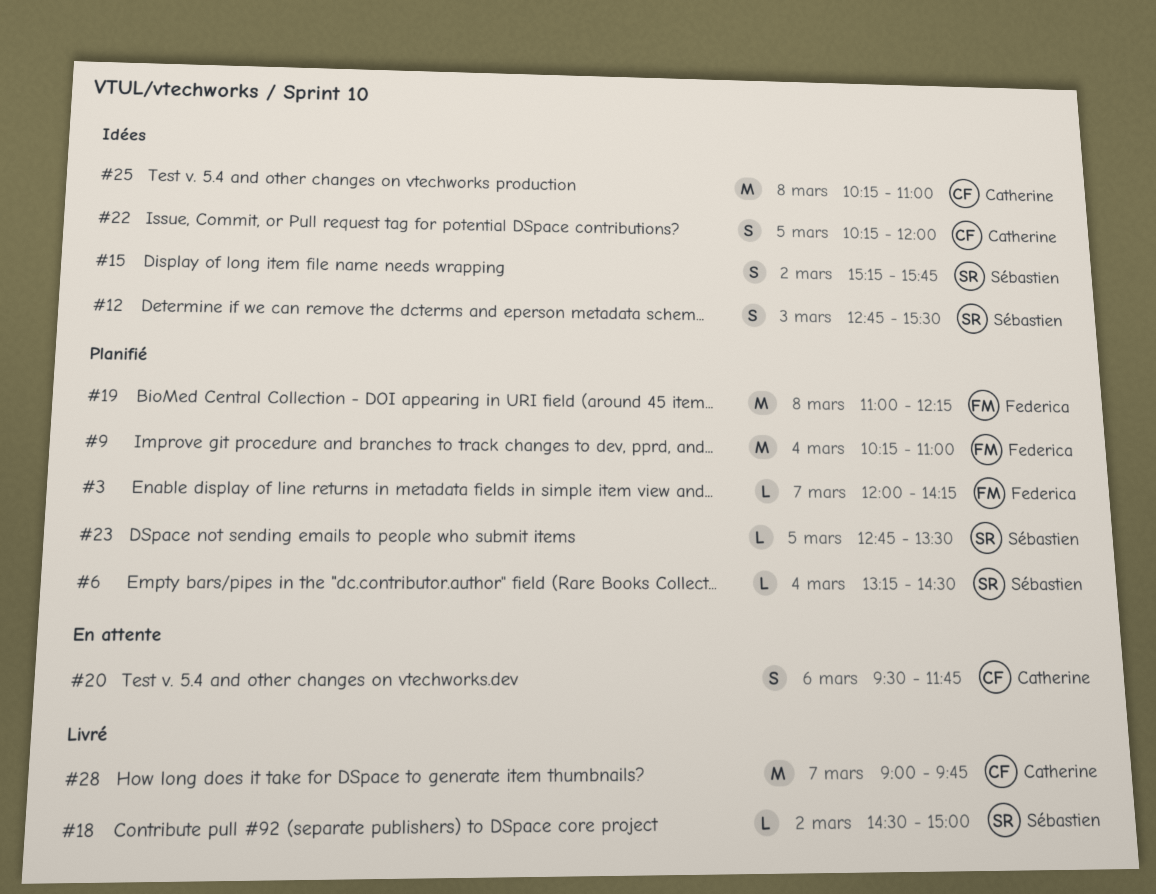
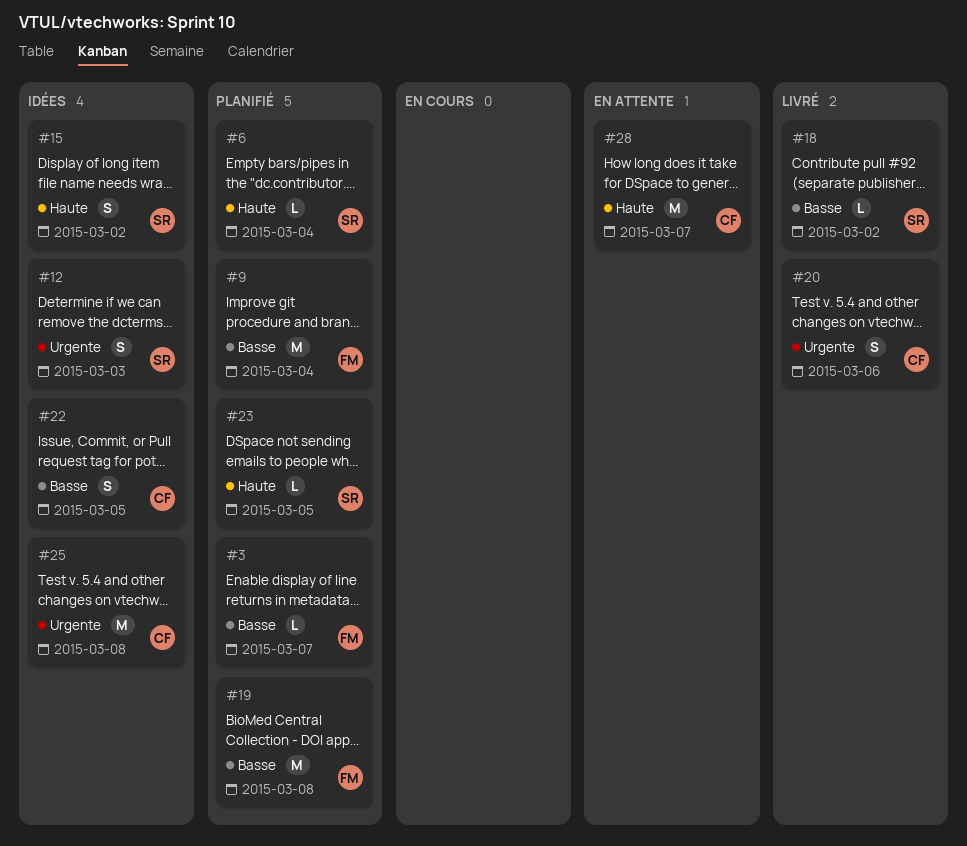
#20, status: En attente -> Livré
#28, status: Livré -> En attente

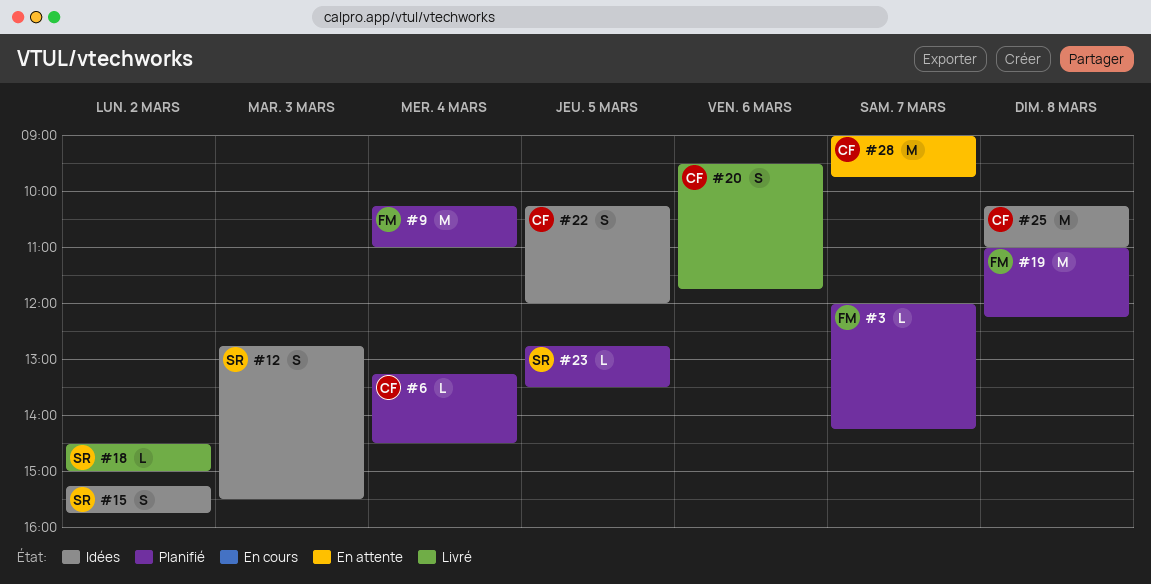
#6, owner: SR -> CF

